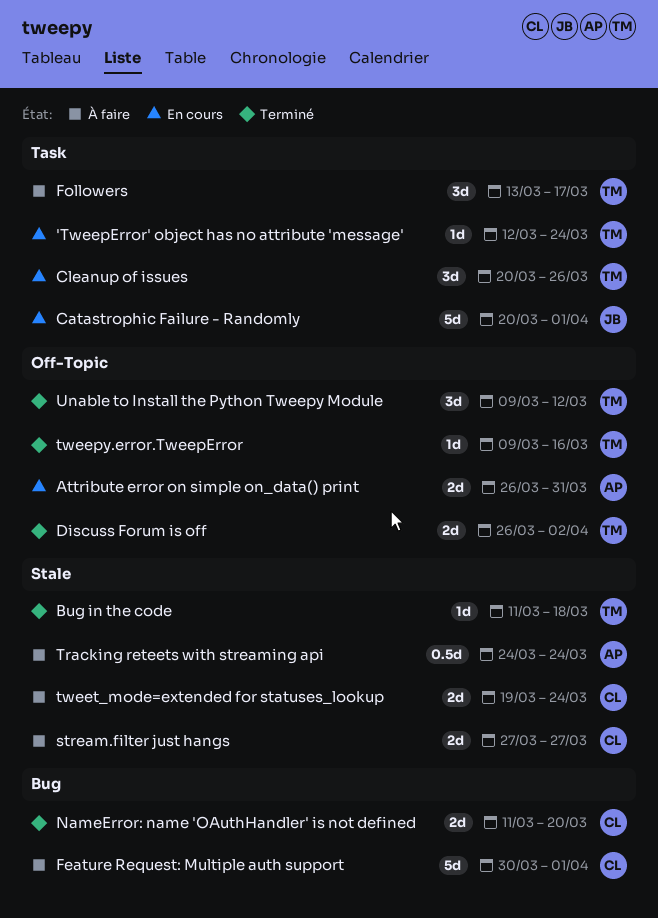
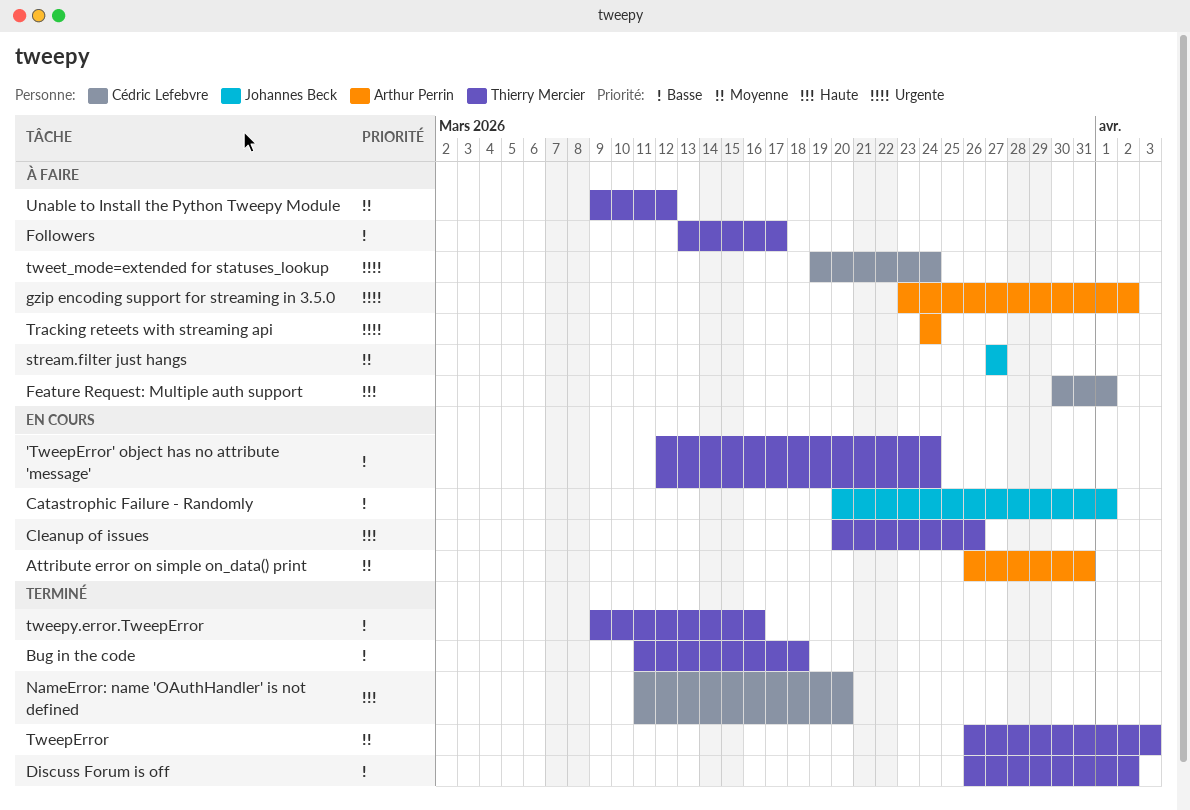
gzip encoding support for streaming in 3.5.0: none -> present
stream.filter just hangs, owner: Cédric Lefebvre -> Johannes Beck
TweepError: none -> present
Unable to Install the Python Tweepy Module, status: Terminé -> À faire

